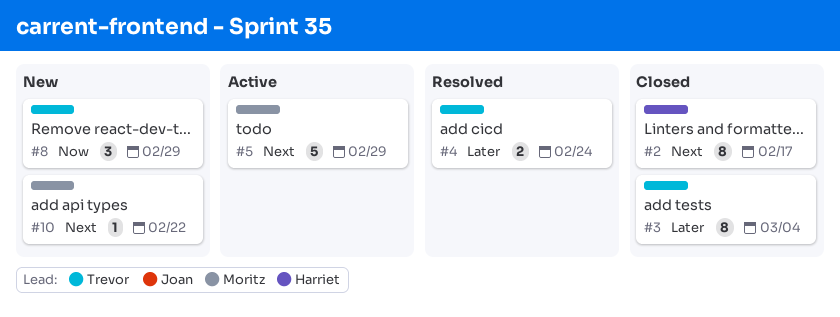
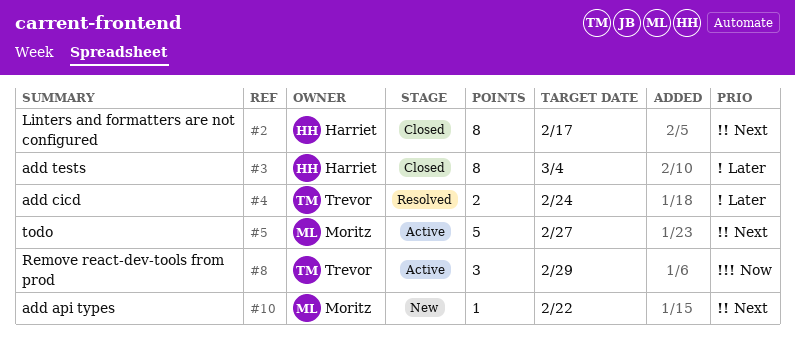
#3, owner: Trevor -> Harriet
#5, due: Feb 29 -> Feb 27
#8, status: New -> Active

